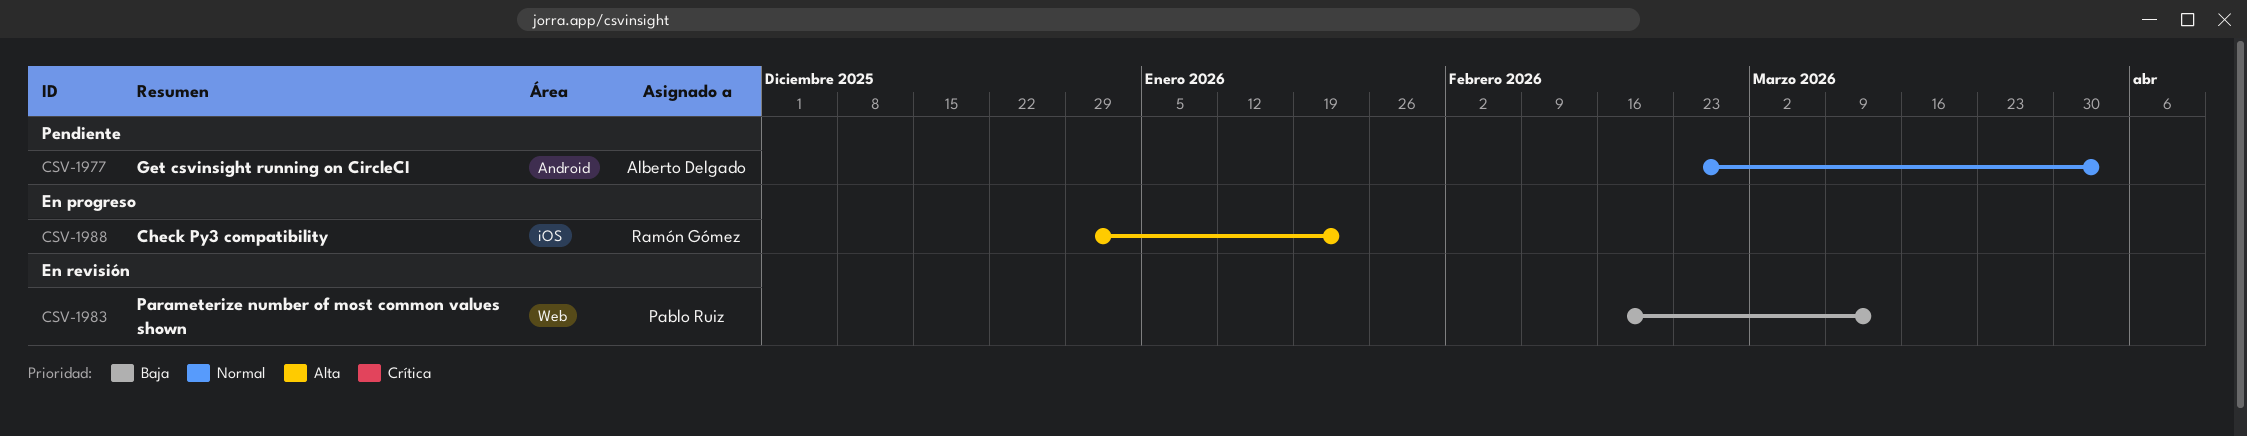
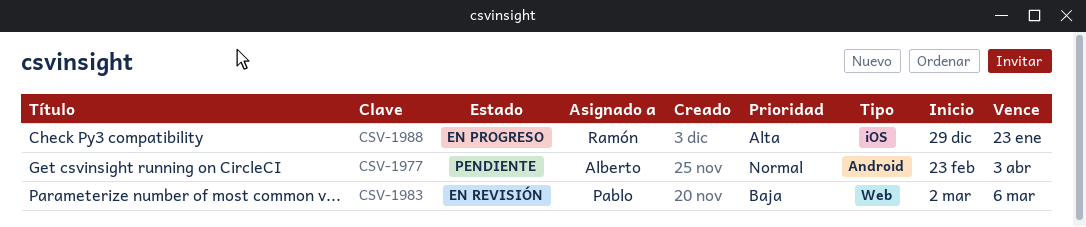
CSV-1983, start: Feb 16 -> Mar 2
CSV-1983, due: Mar 13 -> Mar 6

